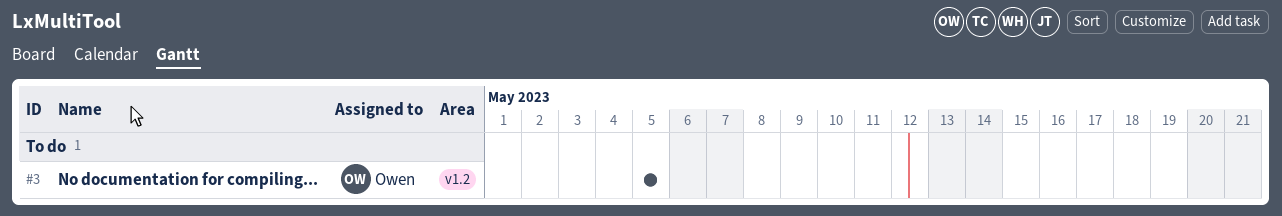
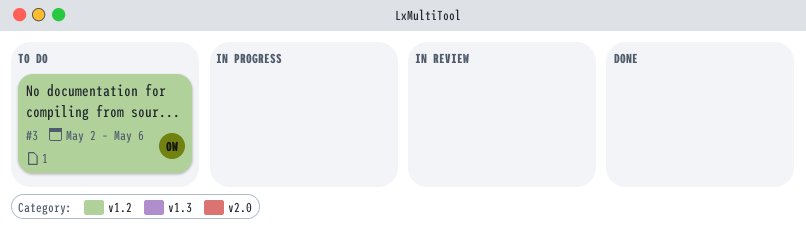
#3, start: May 5 -> May 2
#3, due: May 5 -> May 6

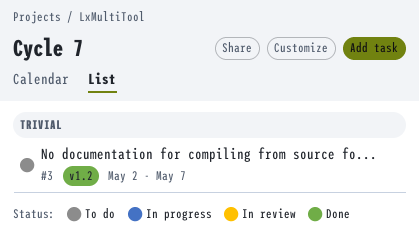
#3, due: May 6 -> May 7

